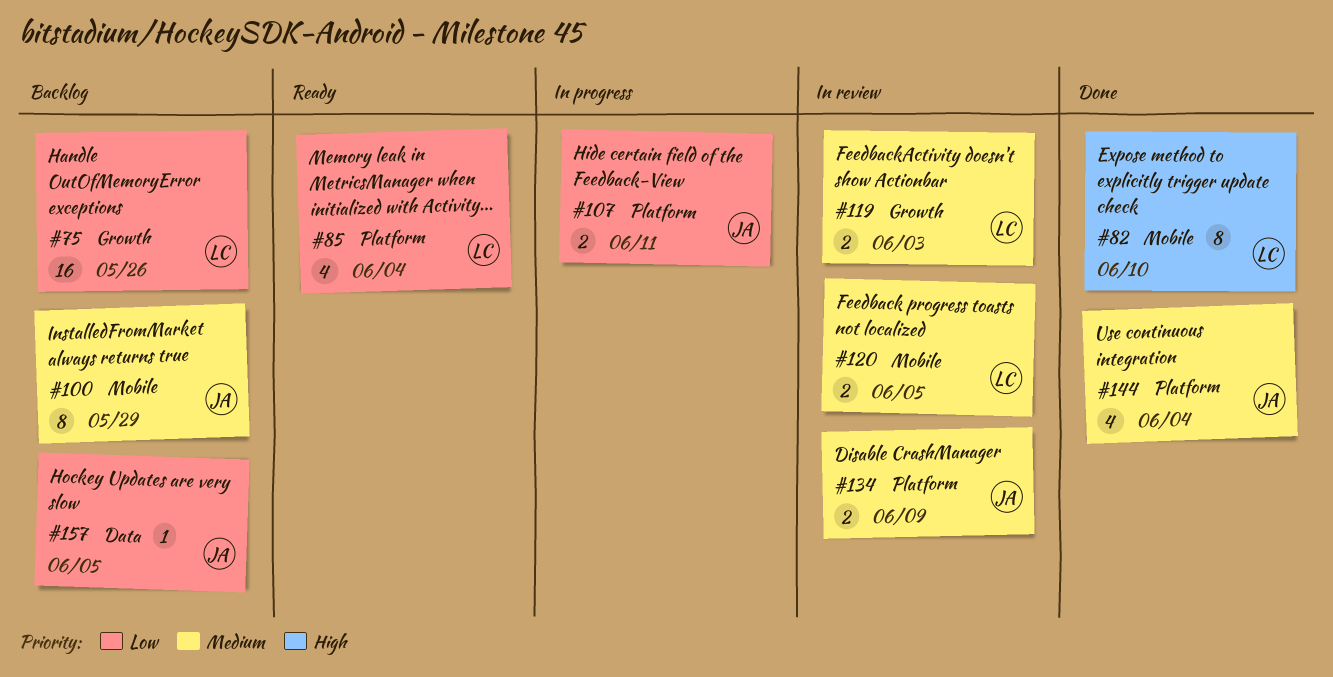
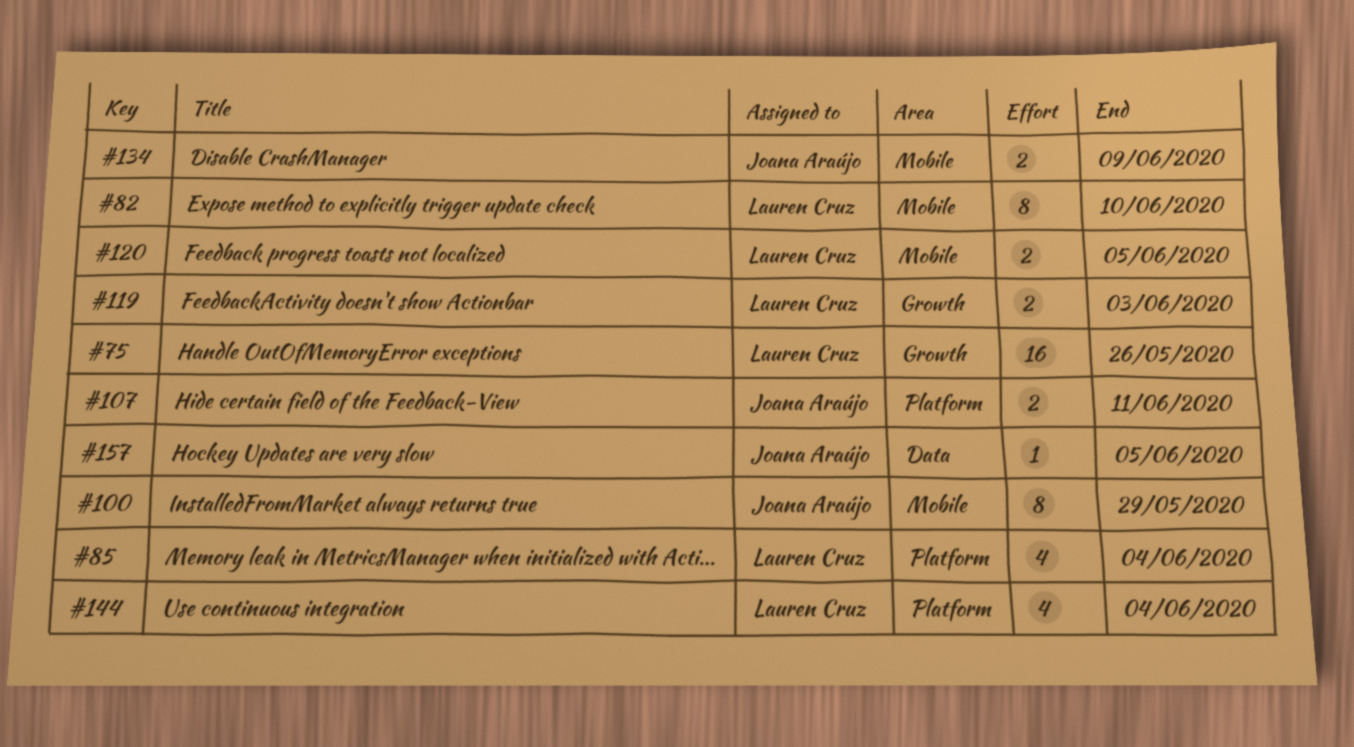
#134, label: Platform -> Mobile
#144, owner: Joana Araújo -> Lauren Cruz

